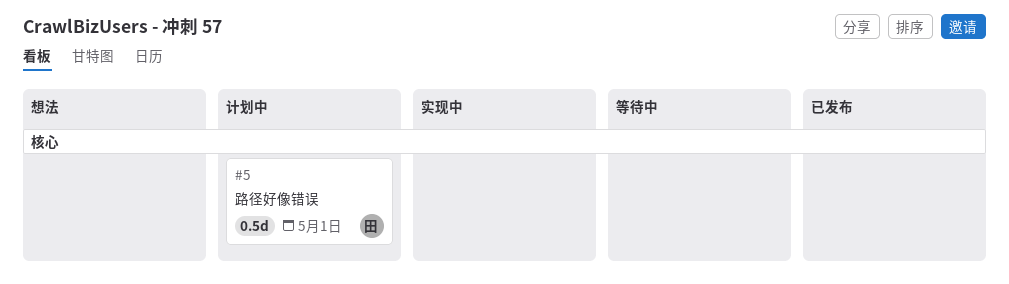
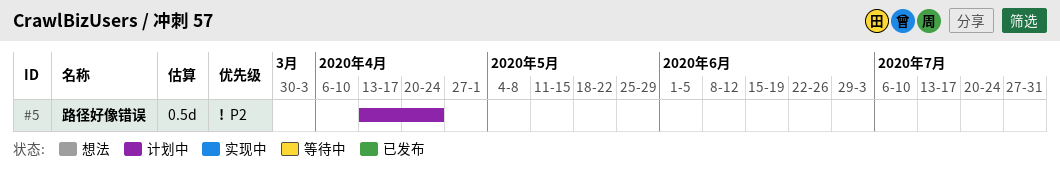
#5, due: May 1 -> Apr 24

